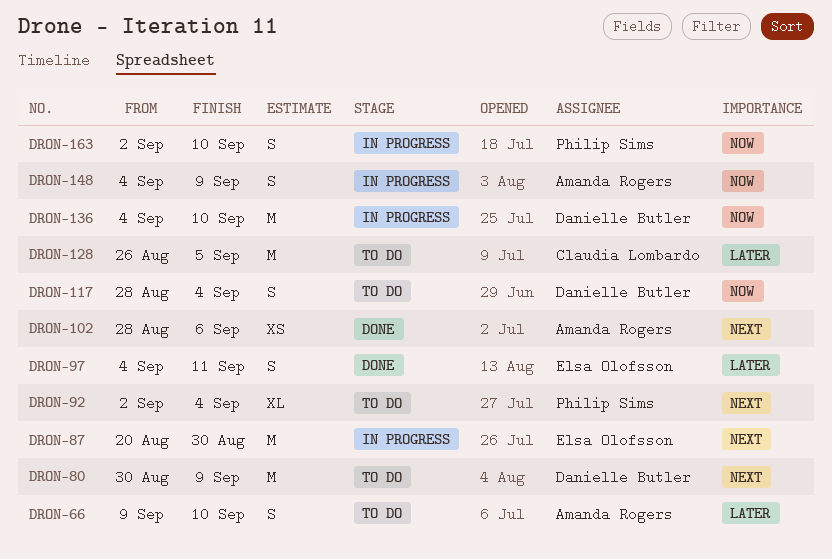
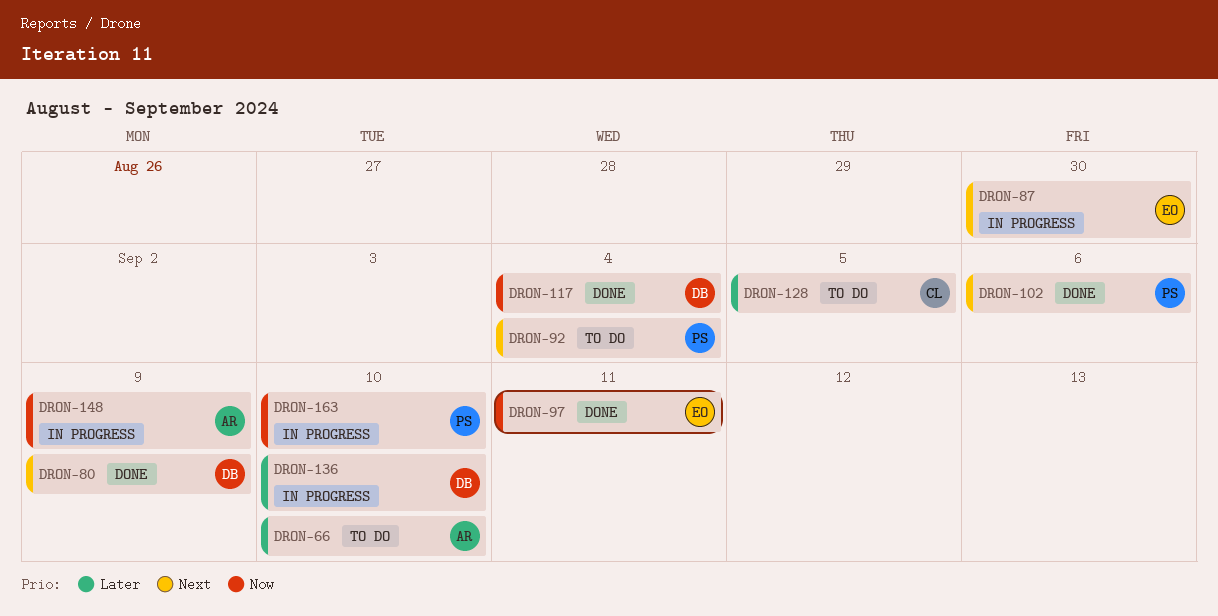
DRON-80, status: To do -> Done
DRON-97, priority: Later -> Now
DRON-102, owner: Amanda Rogers -> Philip Sims
DRON-117, status: To do -> Done
DRON-136, priority: Now -> Later

